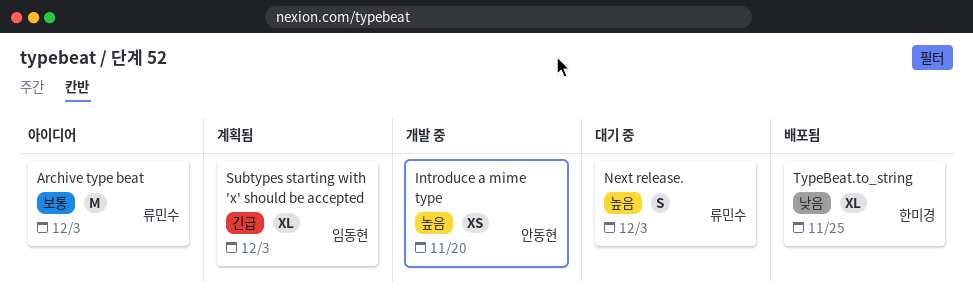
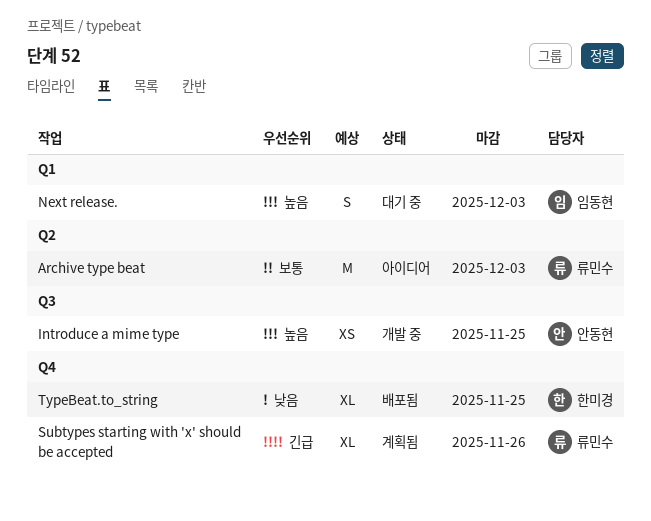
Introduce a mime type, due: Nov 20 -> Nov 25
Next release., owner: 류민수 -> 임동현
Subtypes starting with 'x' should be accepted, owner: 임동현 -> 류민수
Subtypes starting with 'x' should be accepted, due: Dec 3 -> Nov 26

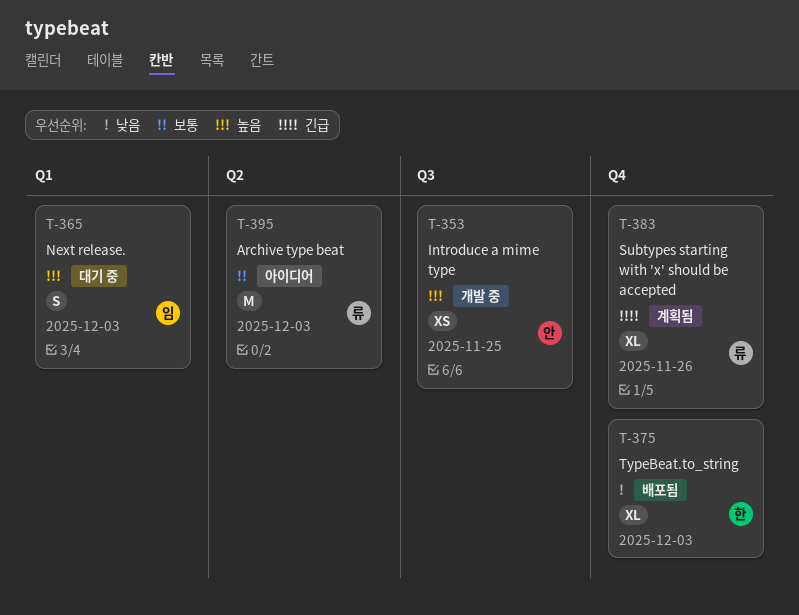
TypeBeat.to_string, due: Nov 25 -> Dec 3

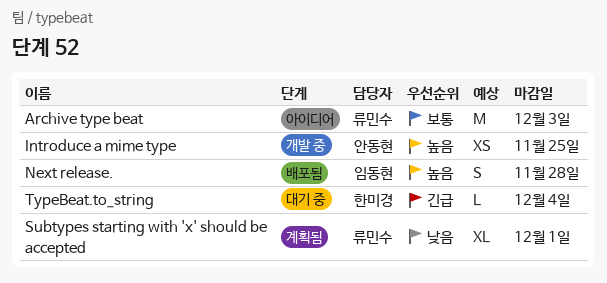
Next release., status: 대기 중 -> 배포됨
Next release., due: Dec 3 -> Nov 28
Subtypes starting with 'x' should be accepted, priority: 긴급 -> 낮음
Subtypes starting with 'x' should be accepted, due: Nov 26 -> Dec 1
TypeBeat.to_string, status: 배포됨 -> 대기 중
TypeBeat.to_string, priority: 낮음 -> 긴급
TypeBeat.to_string, estimate: XL -> L
TypeBeat.to_string, due: Dec 3 -> Dec 4

